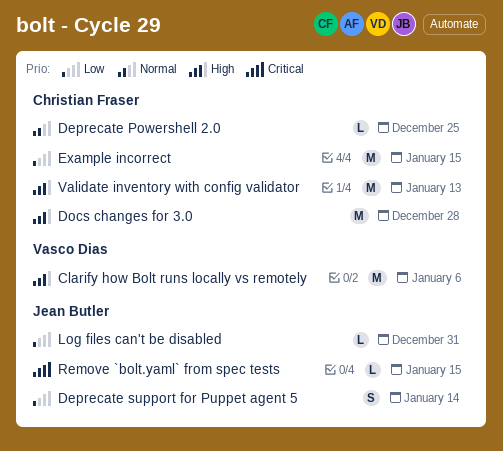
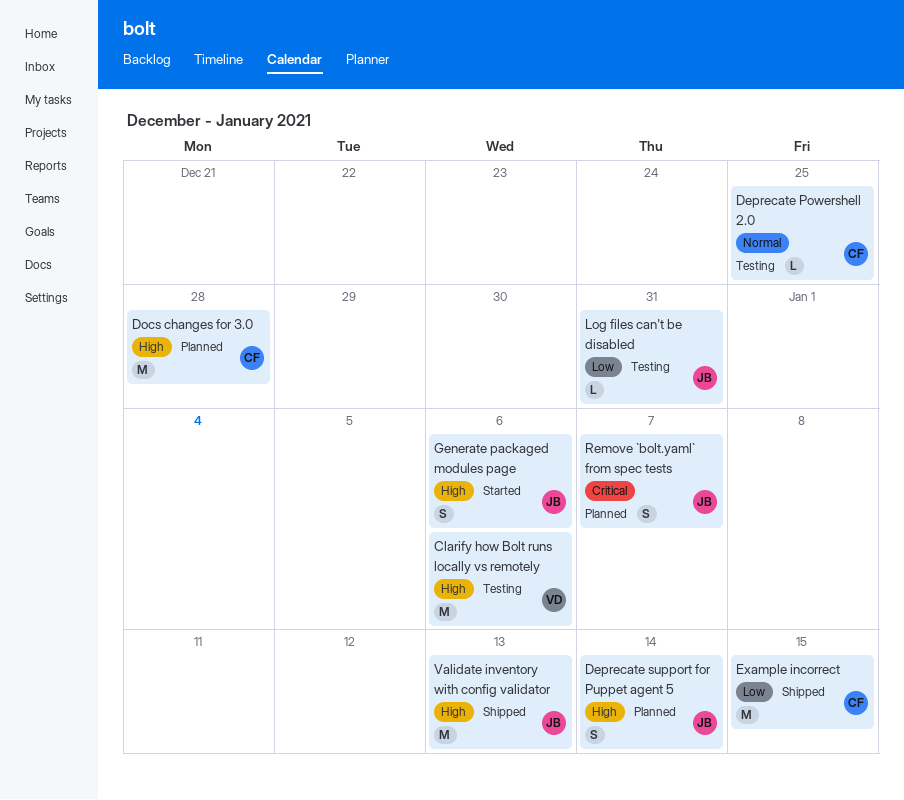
Deprecate support for Puppet agent 5, priority: Low -> High
Generate packaged modules page: none -> present
Remove `bolt.yaml` from spec tests, estimate: L -> S
Remove `bolt.yaml` from spec tests, due: Jan 15 -> Jan 7
Validate inventory with config validator, owner: Christian Fraser -> Jean Butler

